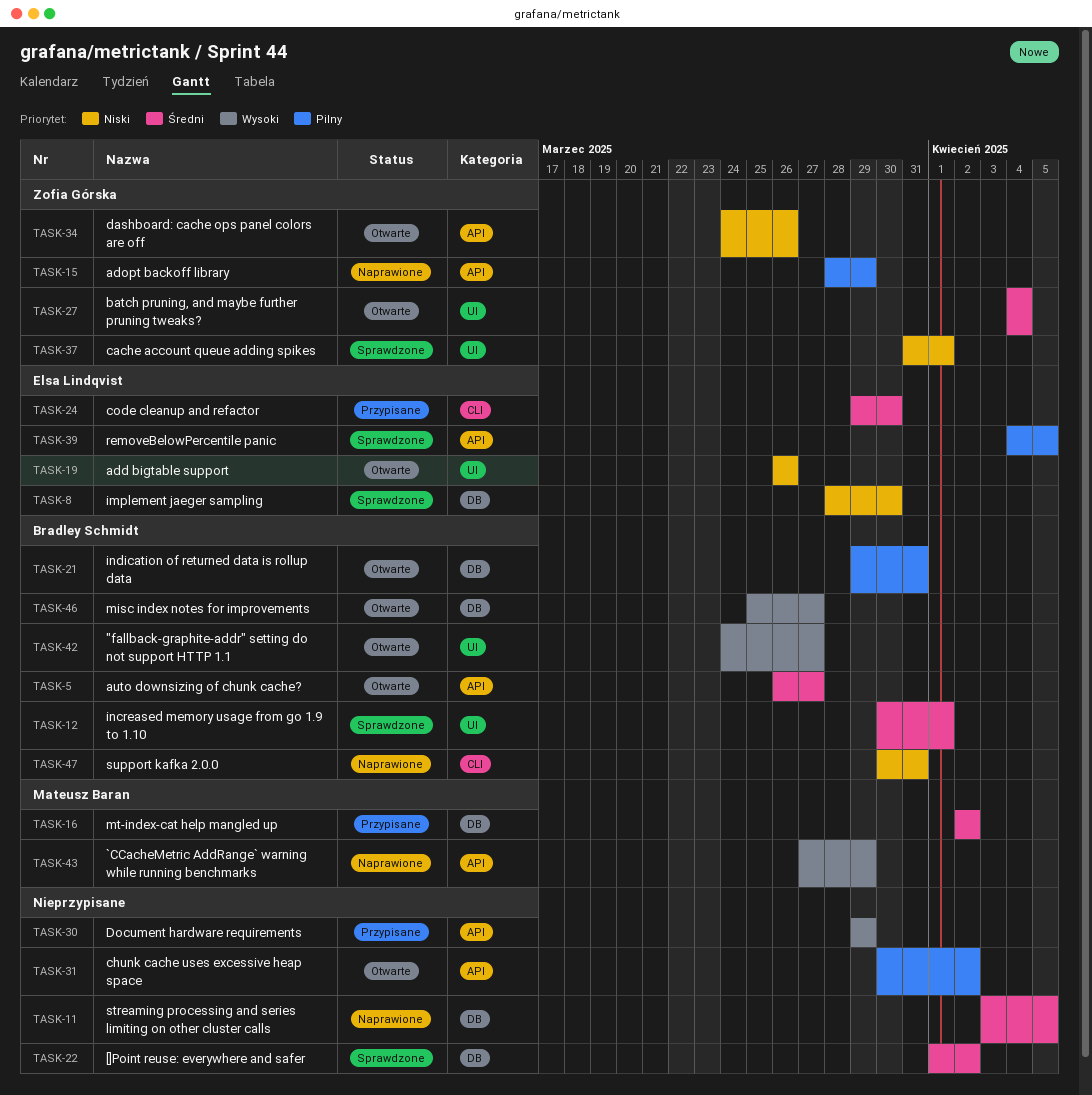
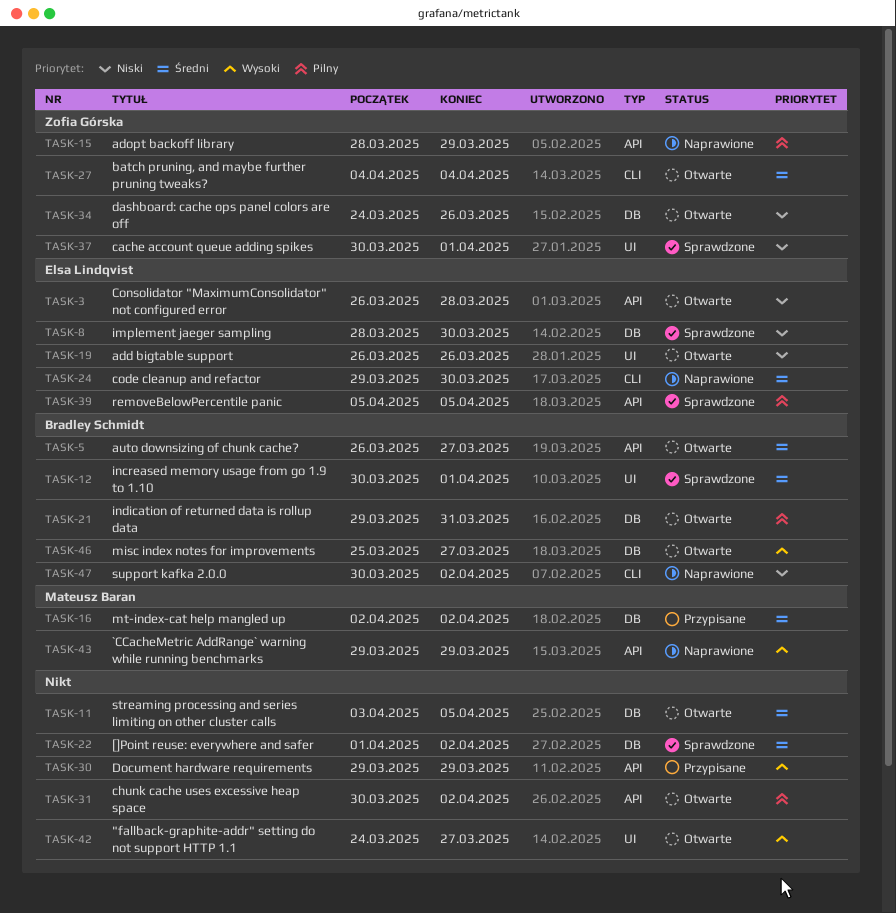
TASK-3: none -> present
TASK-11, status: Naprawione -> Otwarte
TASK-24, status: Przypisane -> Naprawione
TASK-27, label: UI -> CLI
TASK-34, label: API -> DB
TASK-37, start: Mar 31 -> Mar 30
TASK-39, start: Apr 4 -> Apr 5
TASK-42, owner: Bradley Schmidt -> none
TASK-43, start: Mar 27 -> Mar 29
TASK-47, due: Mar 31 -> Apr 2

